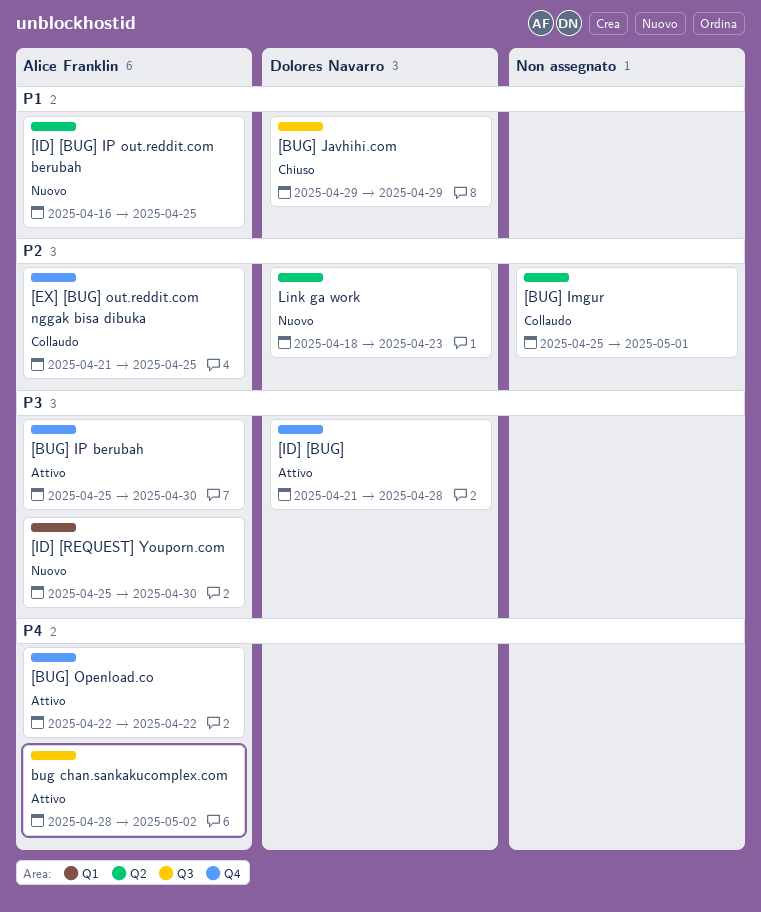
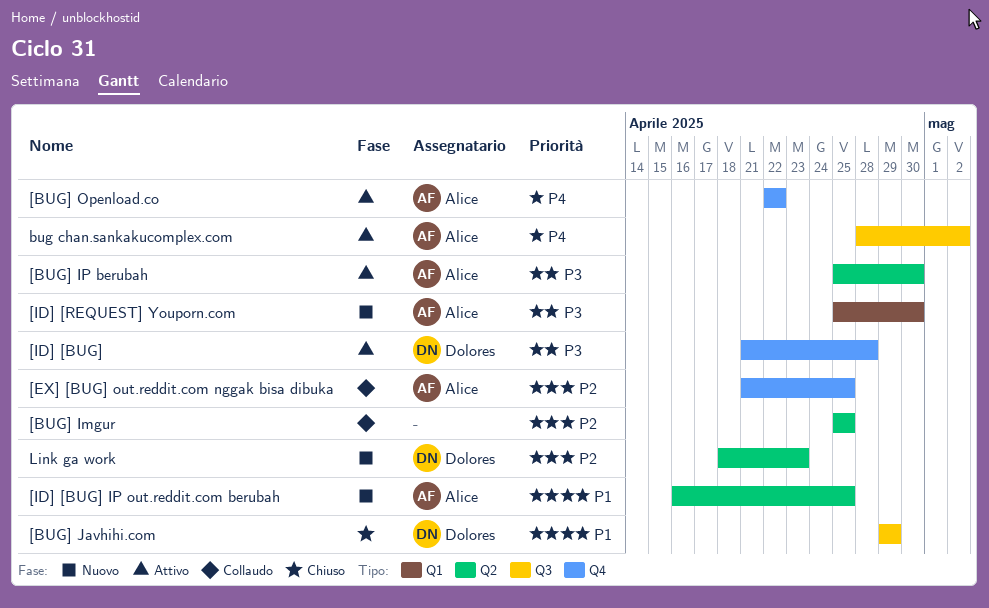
[BUG] Imgur, due: May 1 -> Apr 25
[BUG] IP berubah, label: Q4 -> Q2

